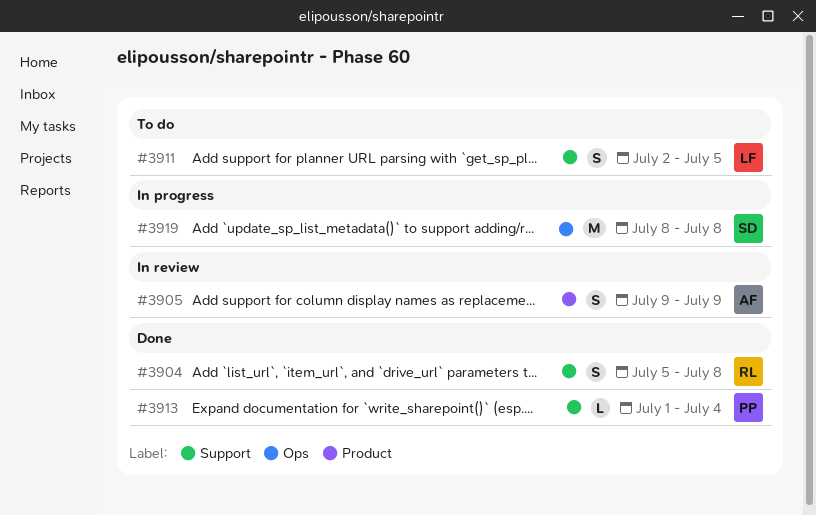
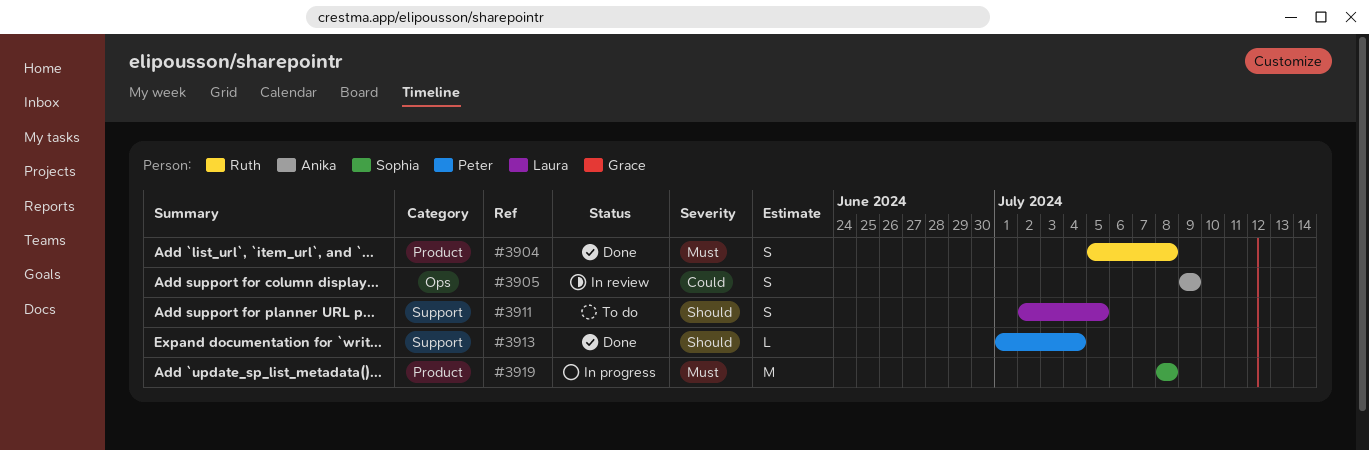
#3904, label: Support -> Product
#3905, label: Product -> Ops
#3919, label: Ops -> Product

